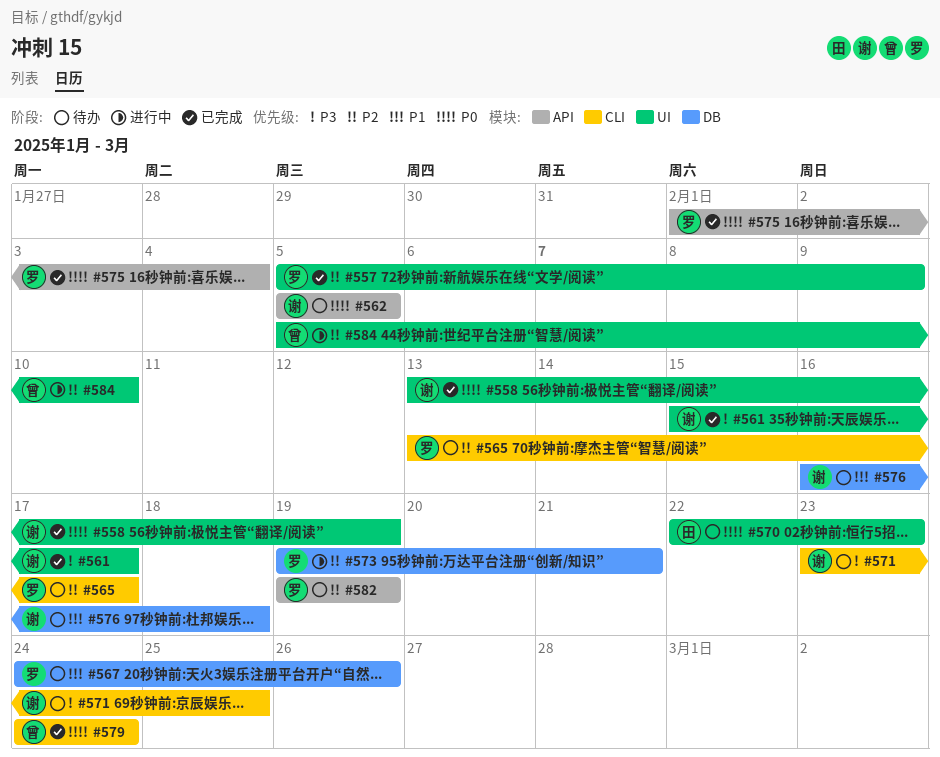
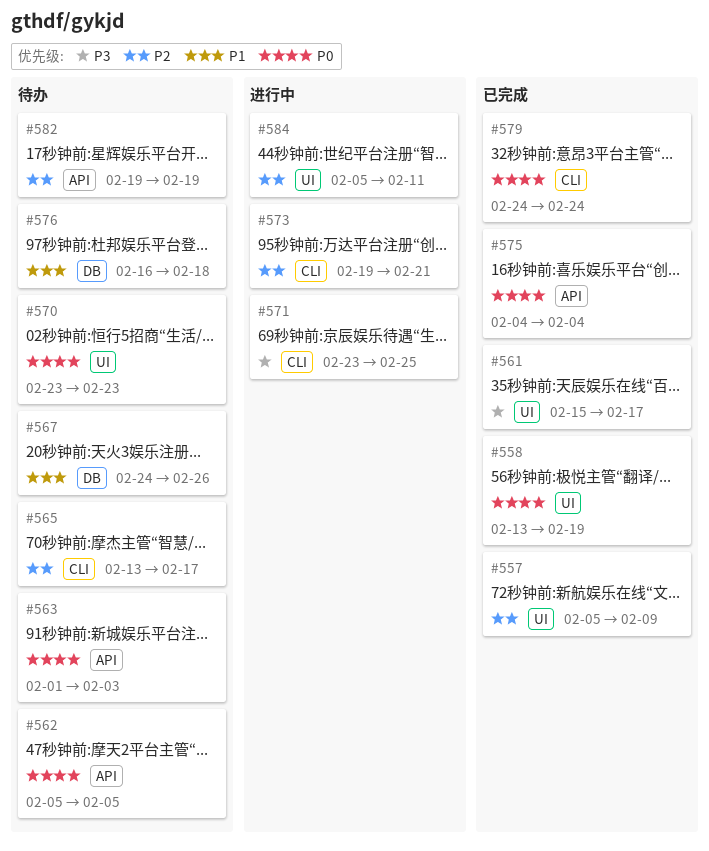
#563: none -> present
#570, start: Feb 22 -> Feb 23
#571, status: 待办 -> 进行中
#573, label: DB -> CLI
#575, start: Feb 1 -> Feb 4
#584, due: Feb 10 -> Feb 11

